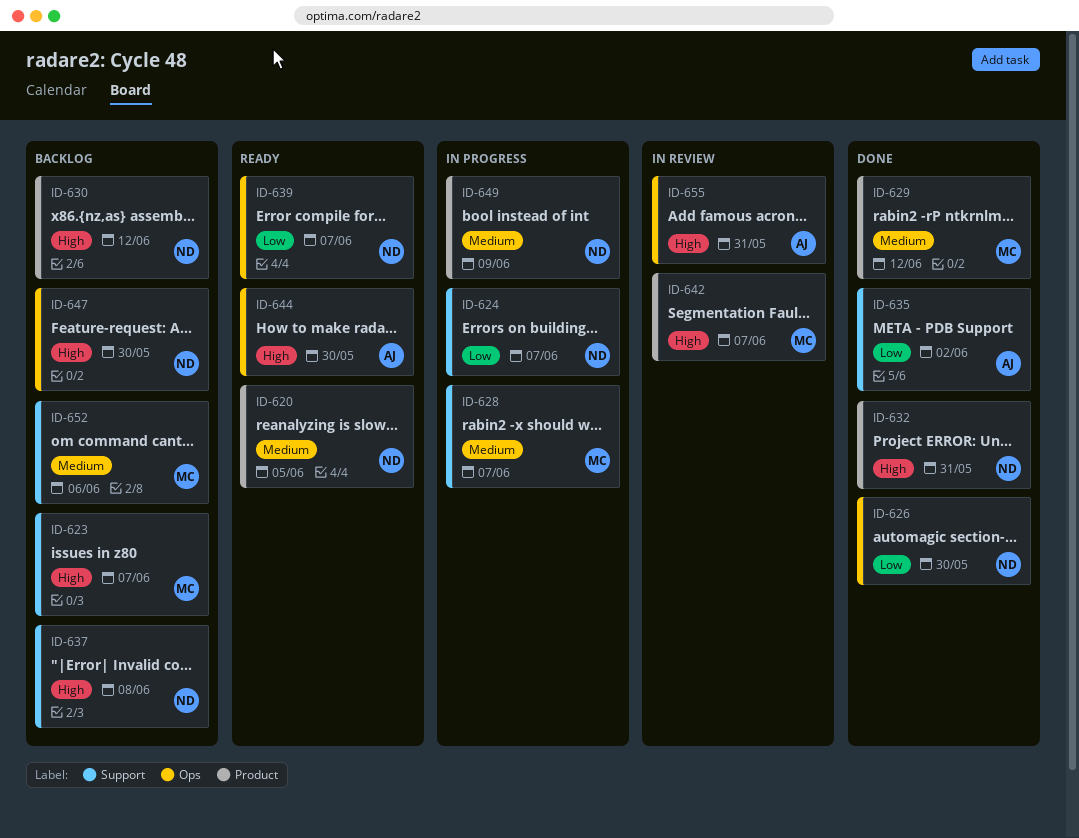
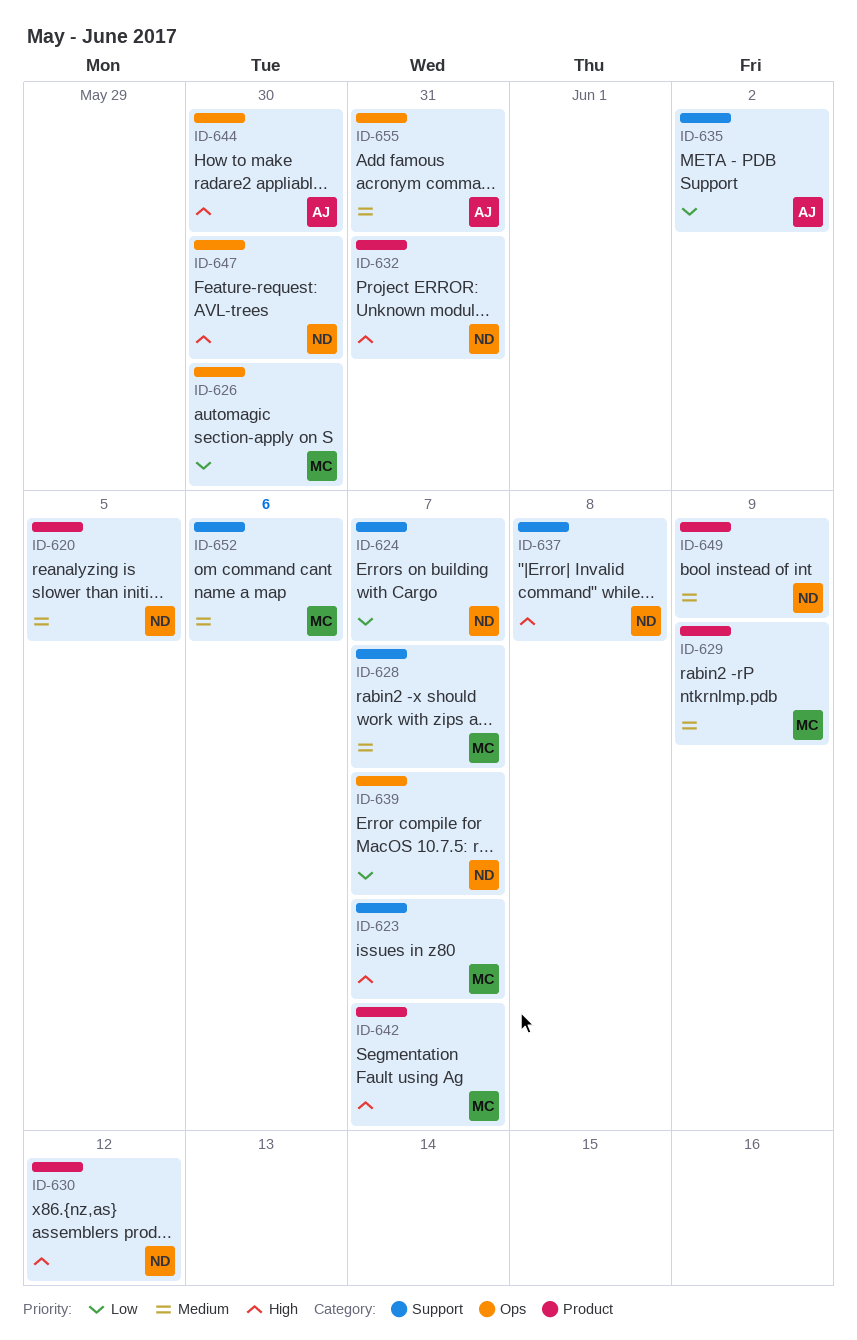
ID-626, owner: ND -> MC
ID-629, due: Jun 12 -> Jun 9
ID-655, priority: High -> Medium

